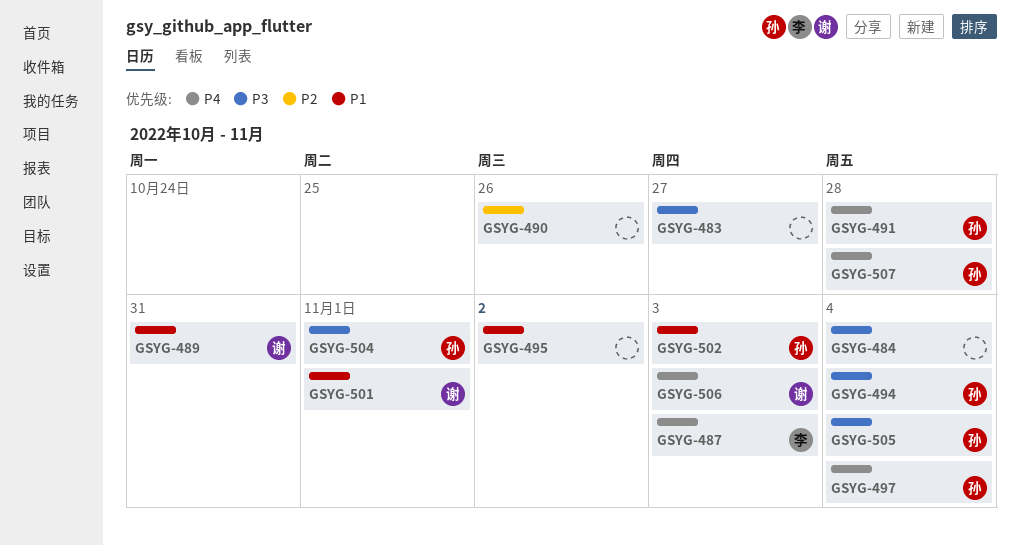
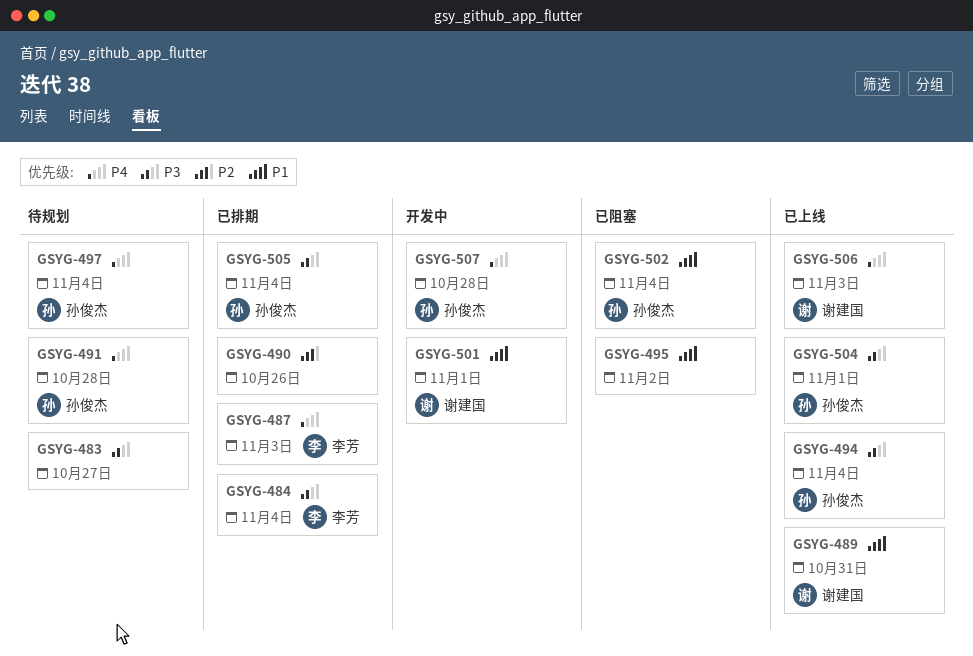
GSYG-484, owner: none -> 李芳
GSYG-502, due: Nov 3 -> Nov 4

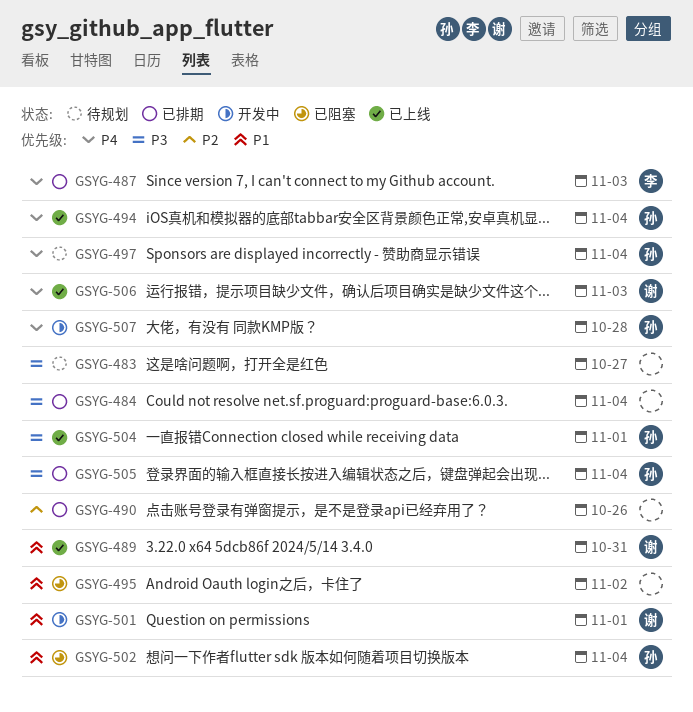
GSYG-484, owner: 李芳 -> none
GSYG-491: present -> none
GSYG-494, priority: P3 -> P4

